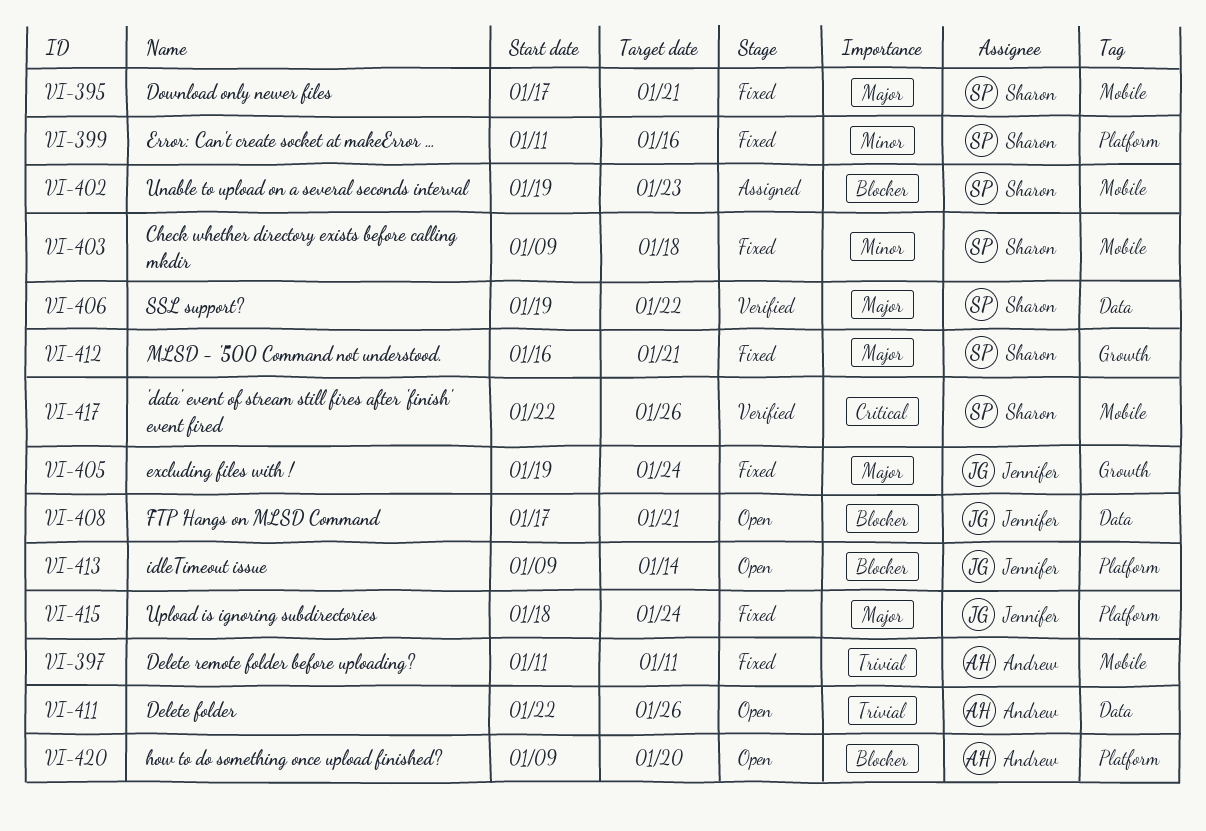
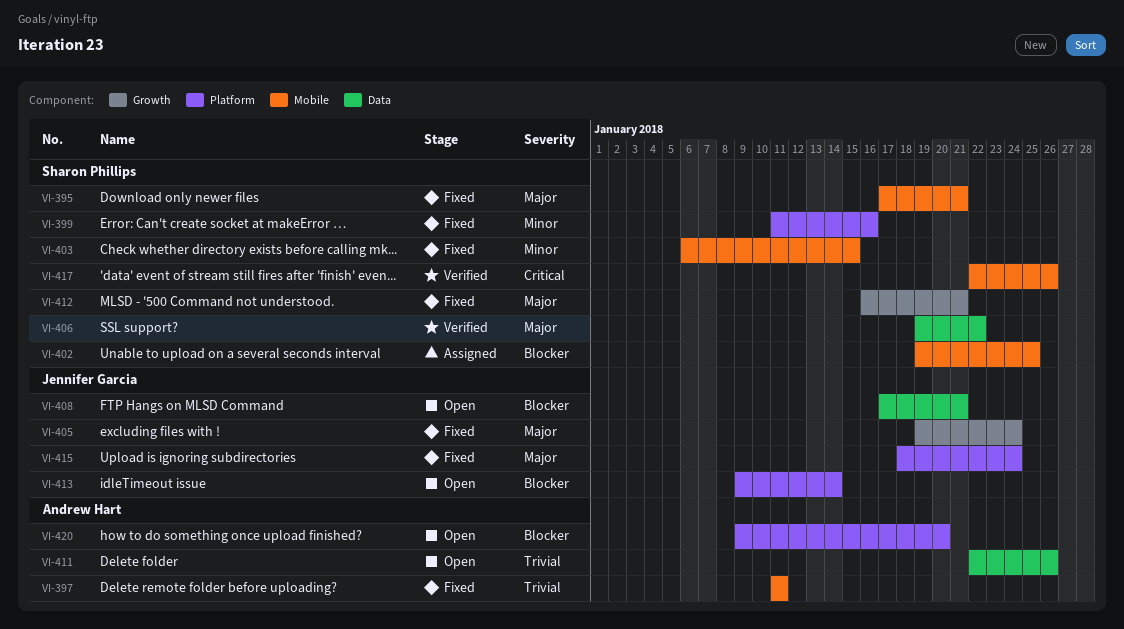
VI-402, due: Jan 23 -> Jan 25
VI-403, start: Jan 9 -> Jan 6
VI-403, due: Jan 18 -> Jan 15

